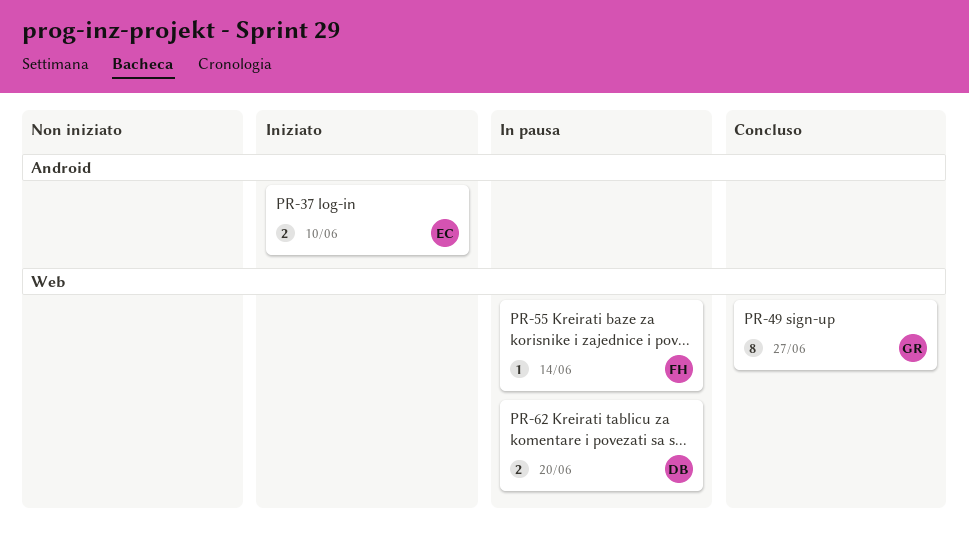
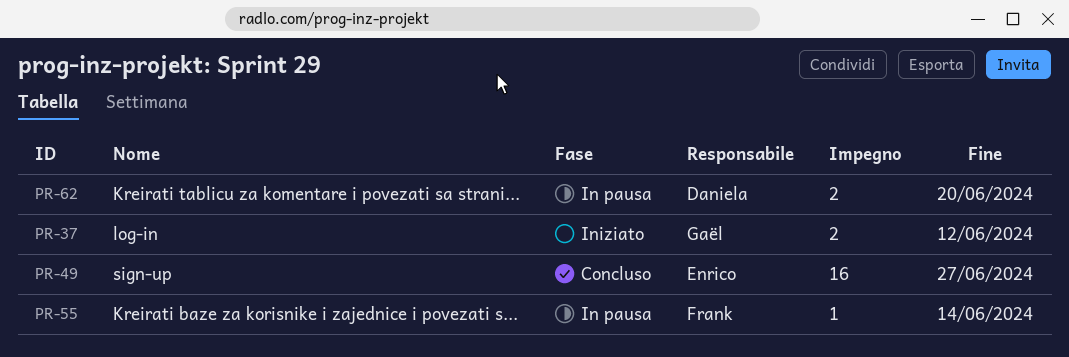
PR-37, owner: Enrico -> Gaël
PR-37, due: Jun 10 -> Jun 12
PR-49, owner: Gaël -> Enrico
PR-49, estimate: 8 -> 16

